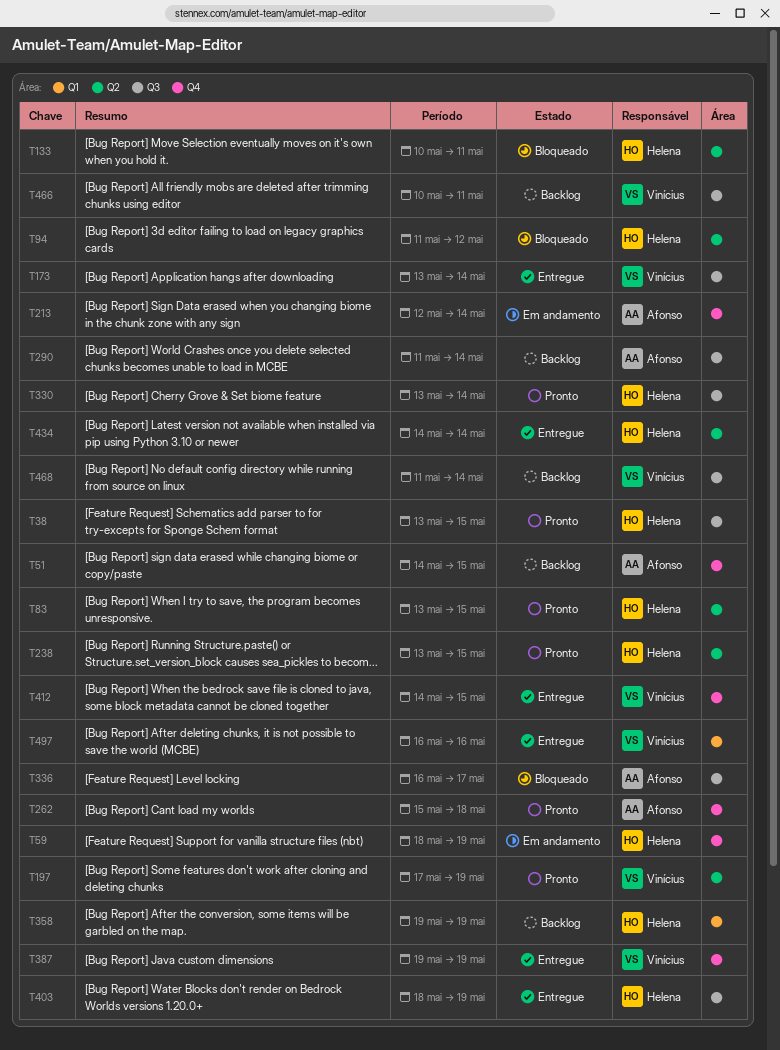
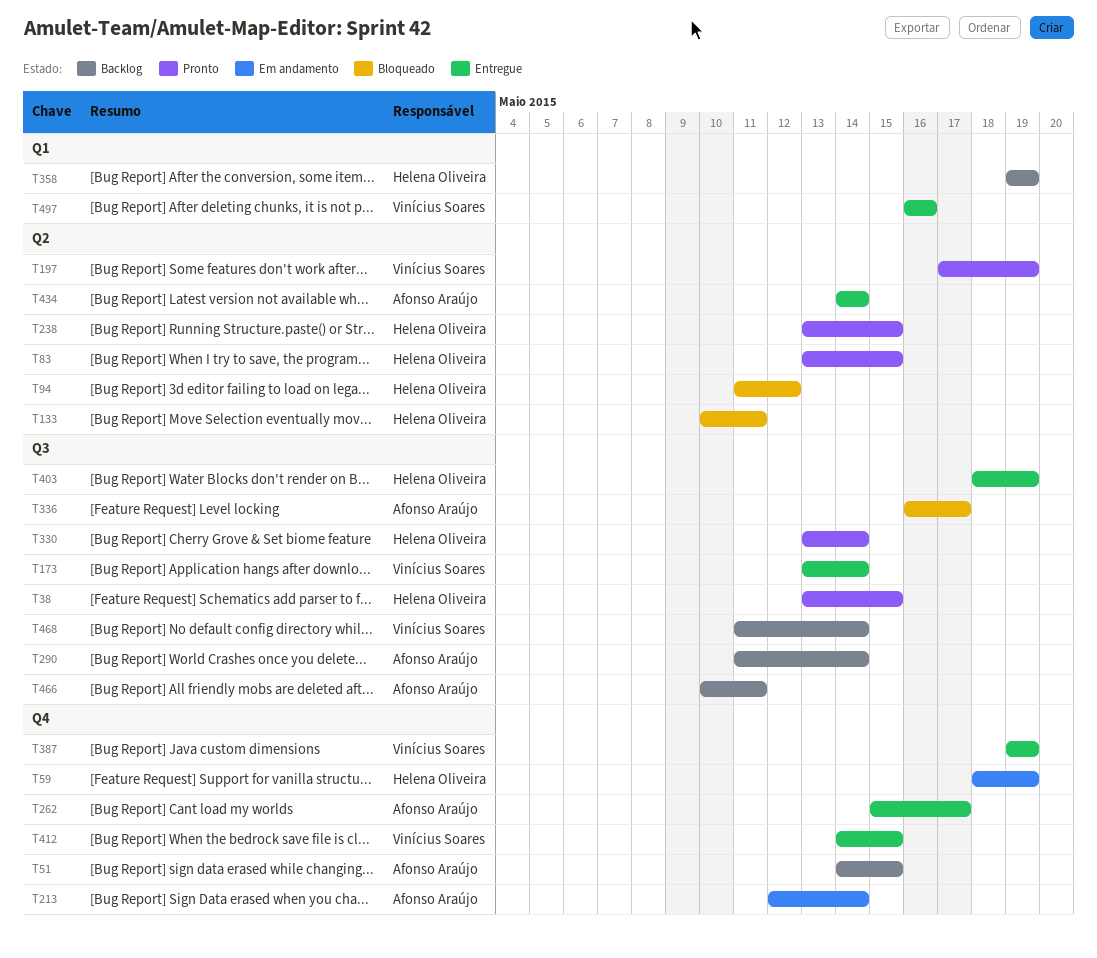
T262, status: Pronto -> Entregue
T262, due: May 18 -> May 17
T434, owner: Helena Oliveira -> Afonso Araújo
T466, owner: Vinícius Soares -> Afonso Araújo

